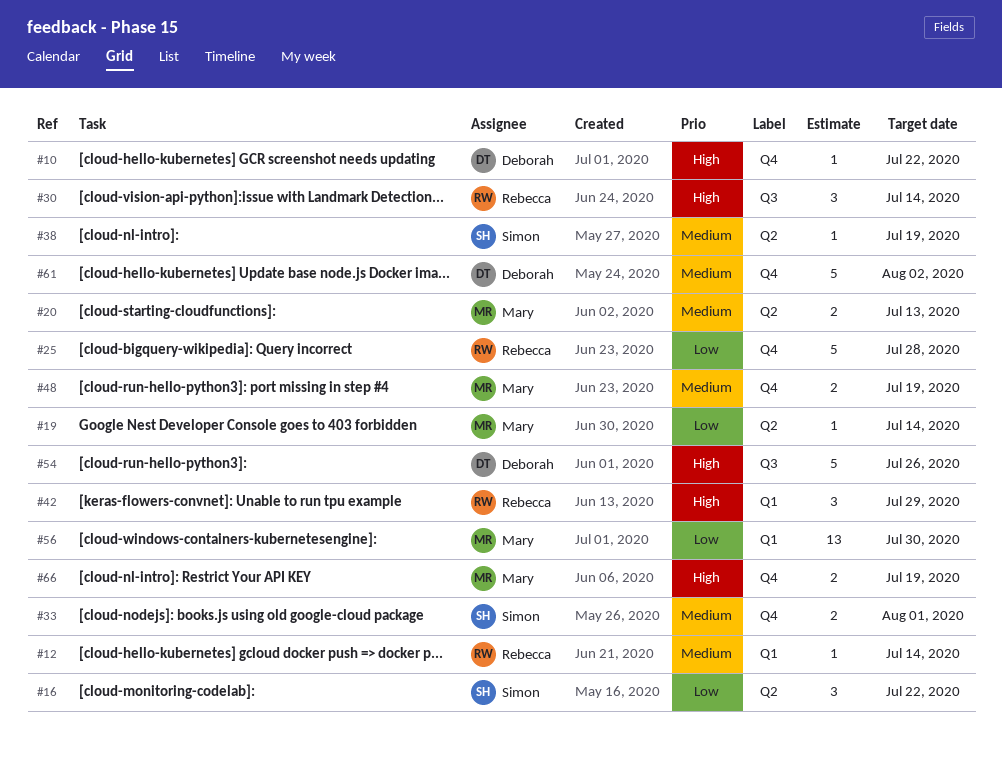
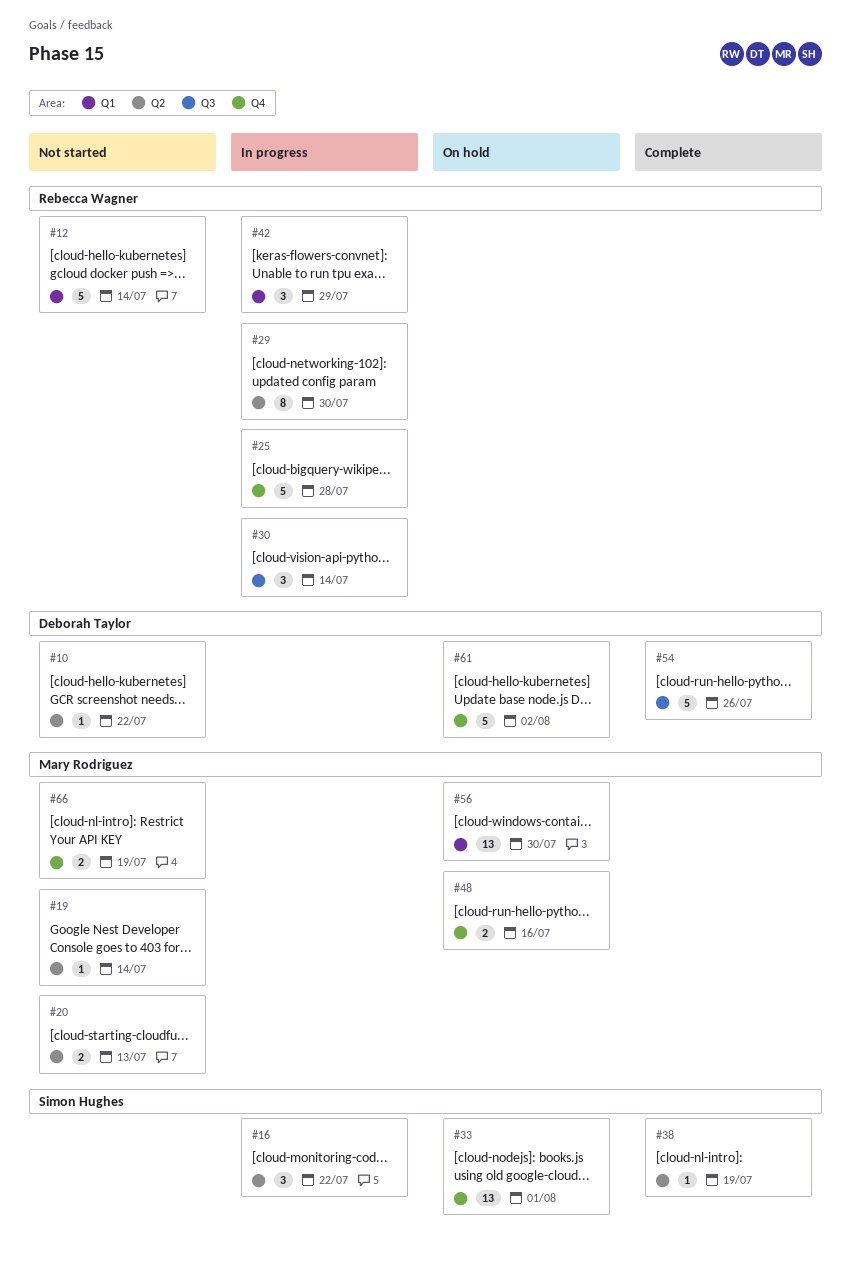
#10, label: Q4 -> Q2
#12, estimate: 1 -> 5
#29: none -> present
#33, estimate: 2 -> 13
#48, due: Jul 19 -> Jul 16

